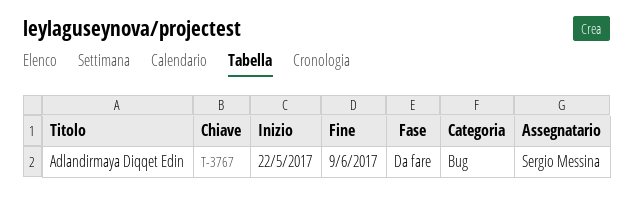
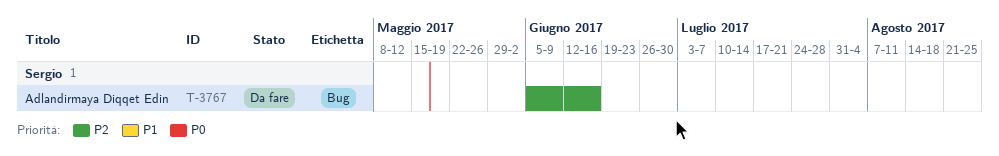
T-3767, start: May 22 -> Jun 5
T-3767, due: Jun 9 -> Jun 16

